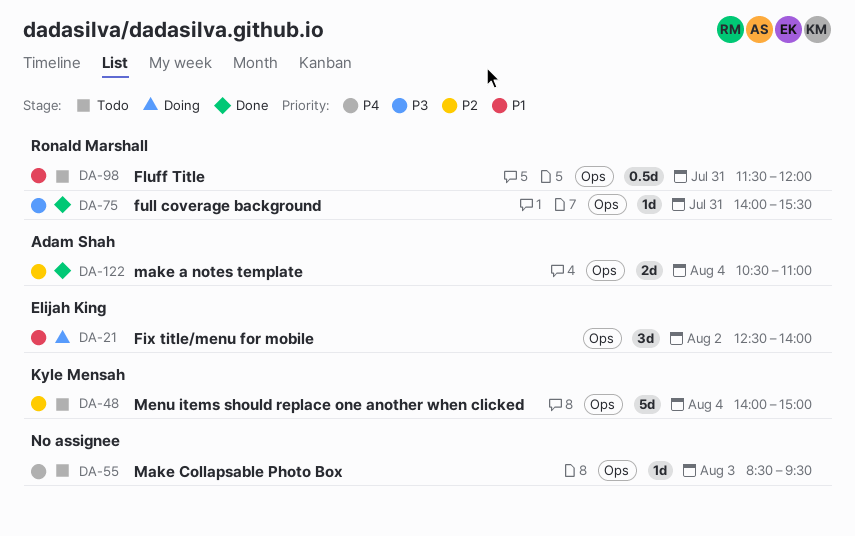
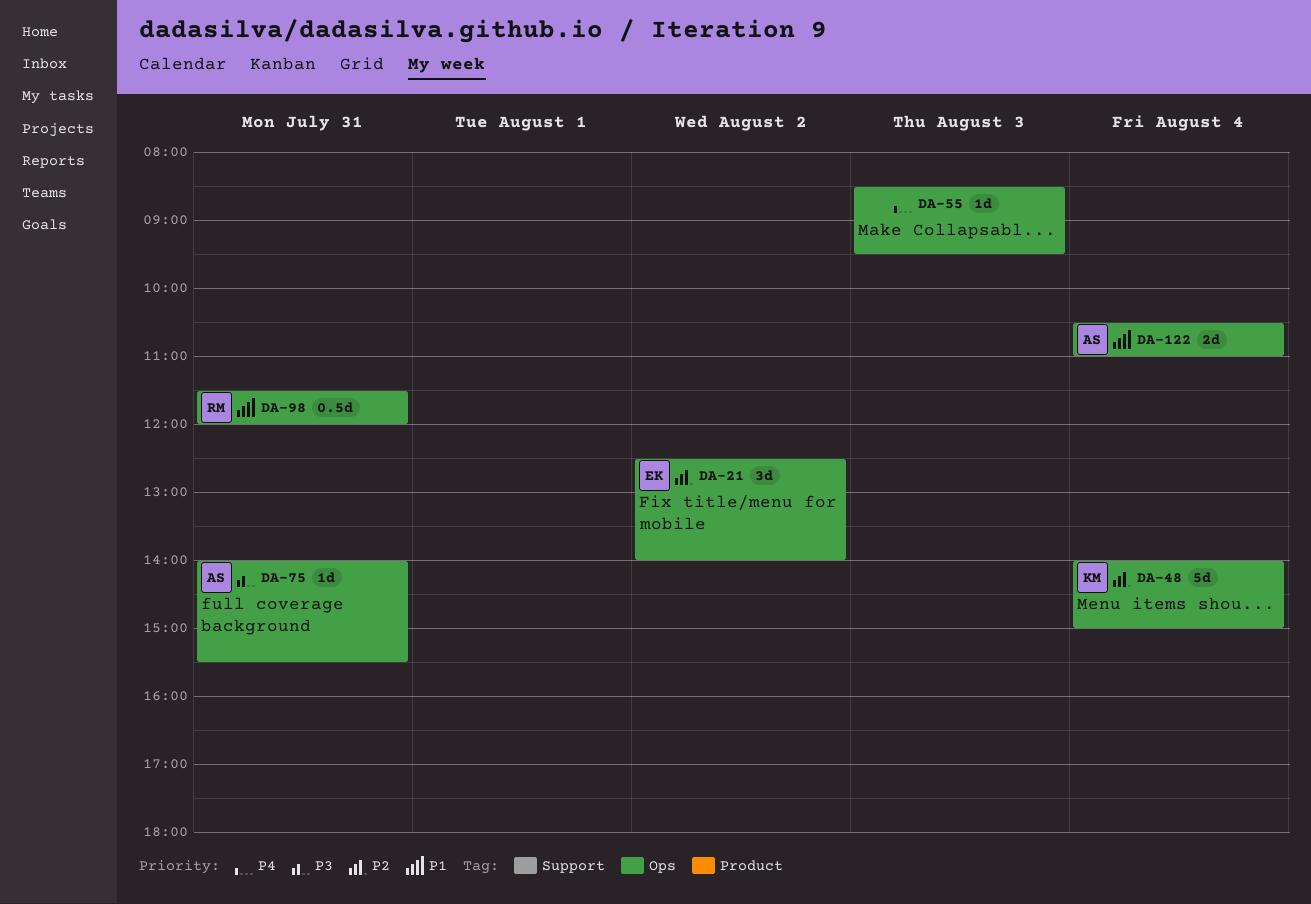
DA-21, priority: P1 -> P2
DA-75, owner: Ronald Marshall -> Adam Shah
DA-122, priority: P2 -> P1

